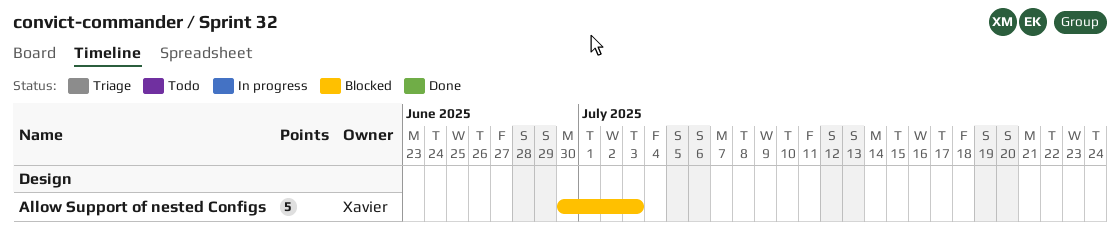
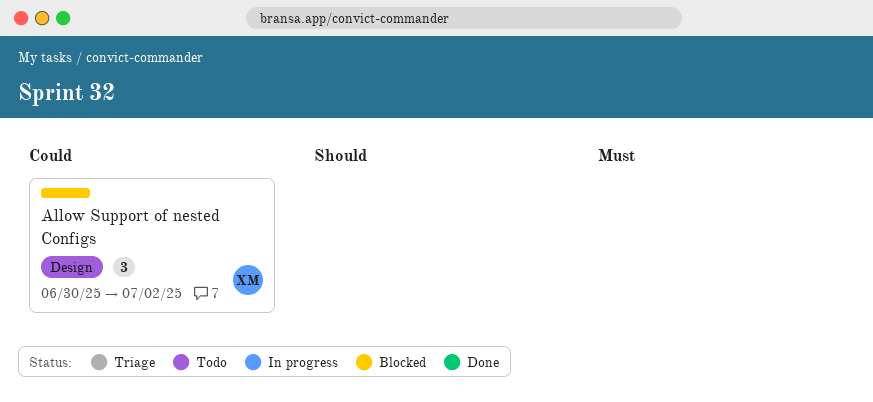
Allow Support of nested Configs, estimate: 5 -> 3
Allow Support of nested Configs, due: Jul 3 -> Jul 2

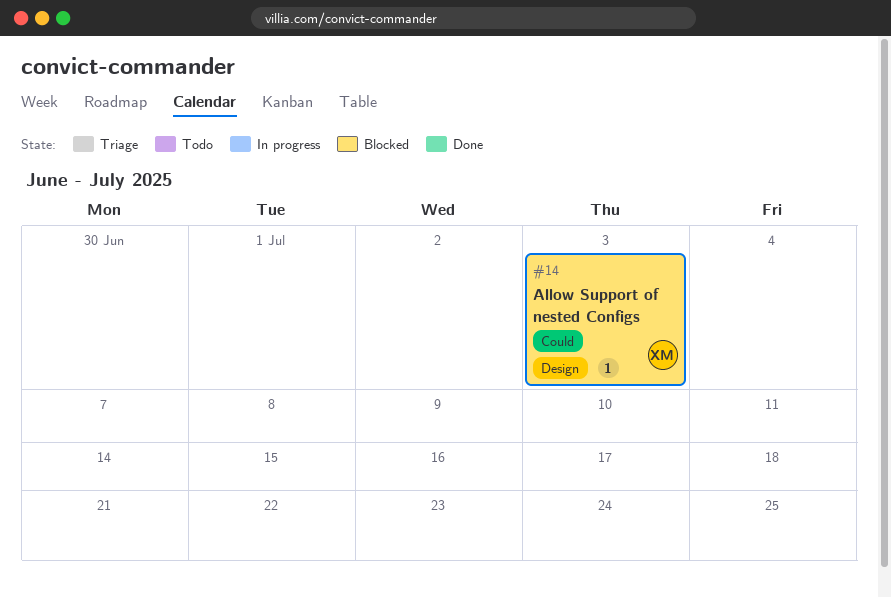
Allow Support of nested Configs, estimate: 3 -> 1
Allow Support of nested Configs, due: Jul 2 -> Jul 3

